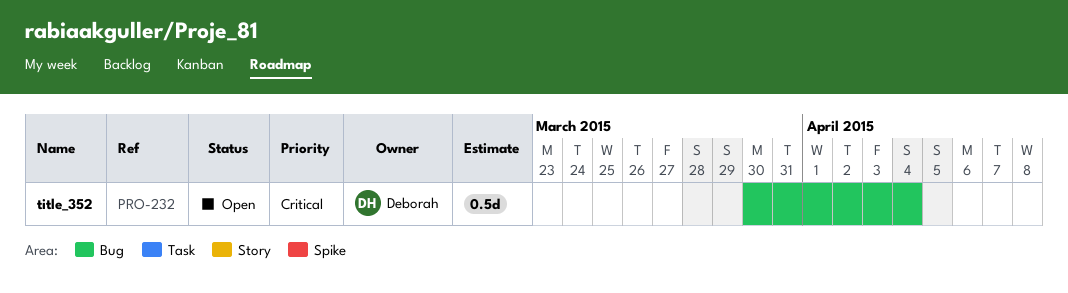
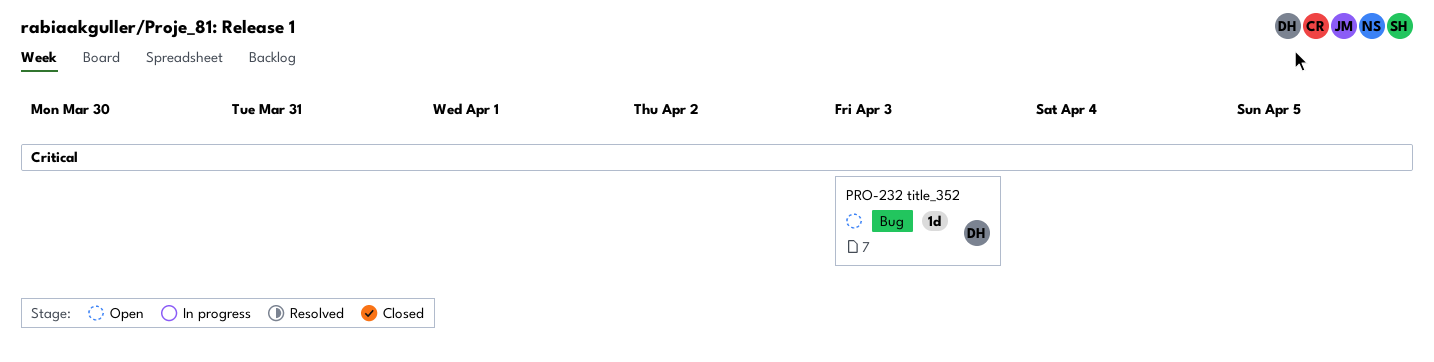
PRO-232, estimate: 0.5d -> 1d
PRO-232, due: Apr 4 -> Apr 3

